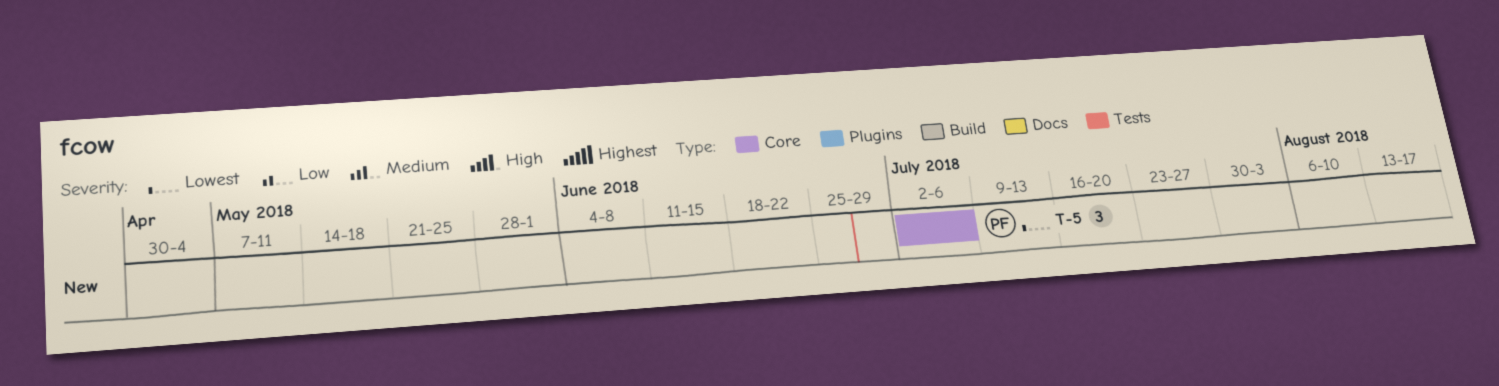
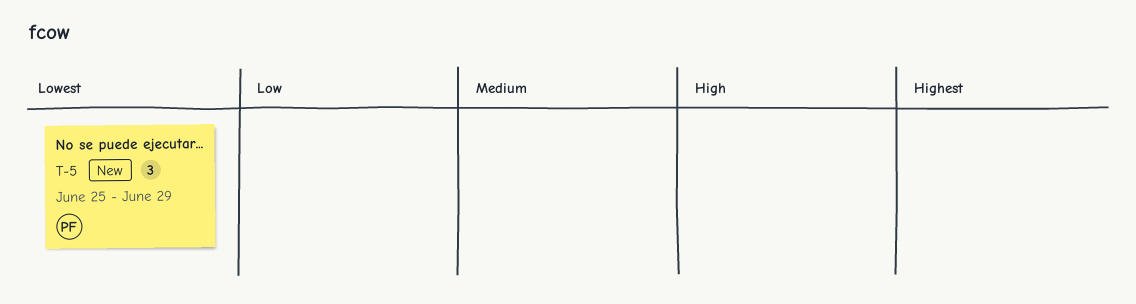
T-5, start: Jul 2 -> Jun 25
T-5, due: Jul 6 -> Jun 29

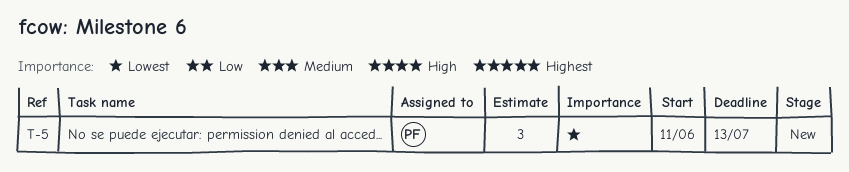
T-5, start: Jun 25 -> Jun 11
T-5, due: Jun 29 -> Jul 13

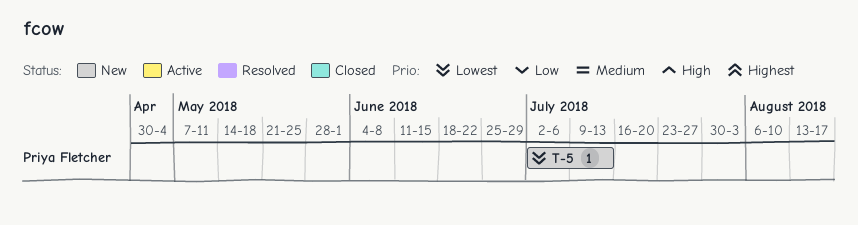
T-5, estimate: 3 -> 1
T-5, start: Jun 11 -> Jul 2

